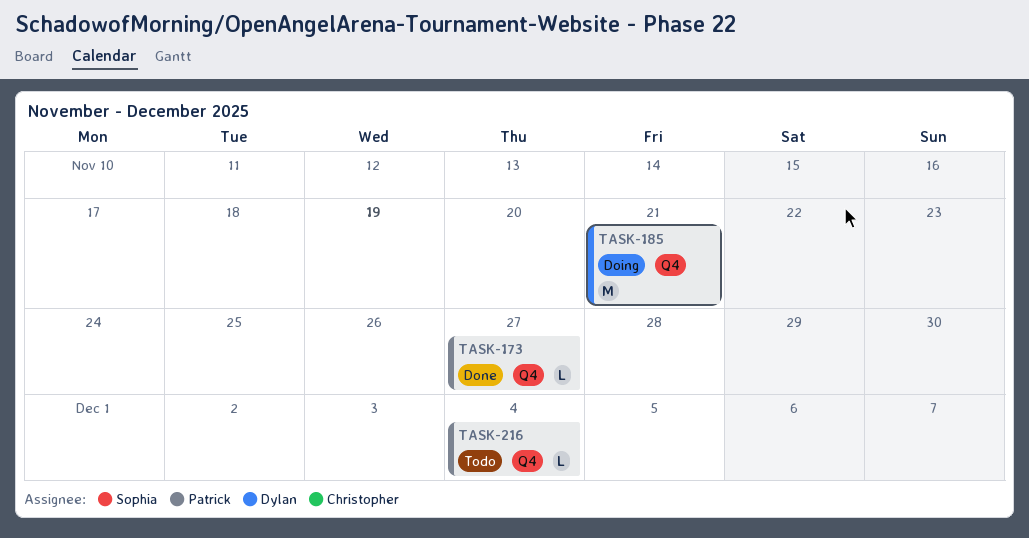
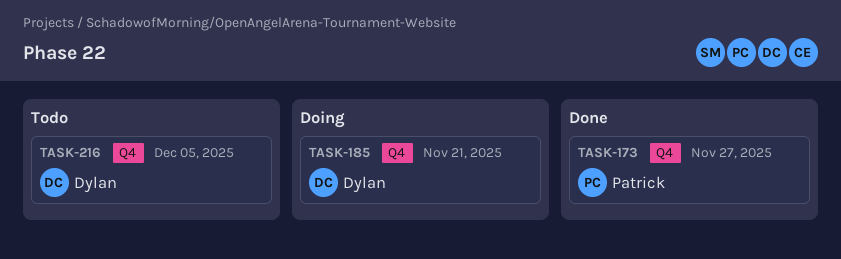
TASK-216, owner: Patrick -> Dylan
TASK-216, due: Dec 4 -> Dec 5

